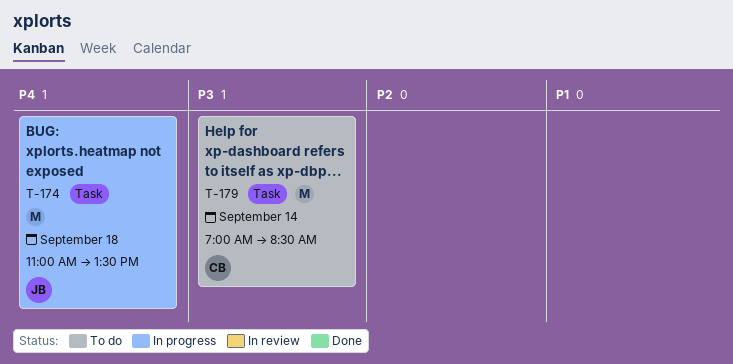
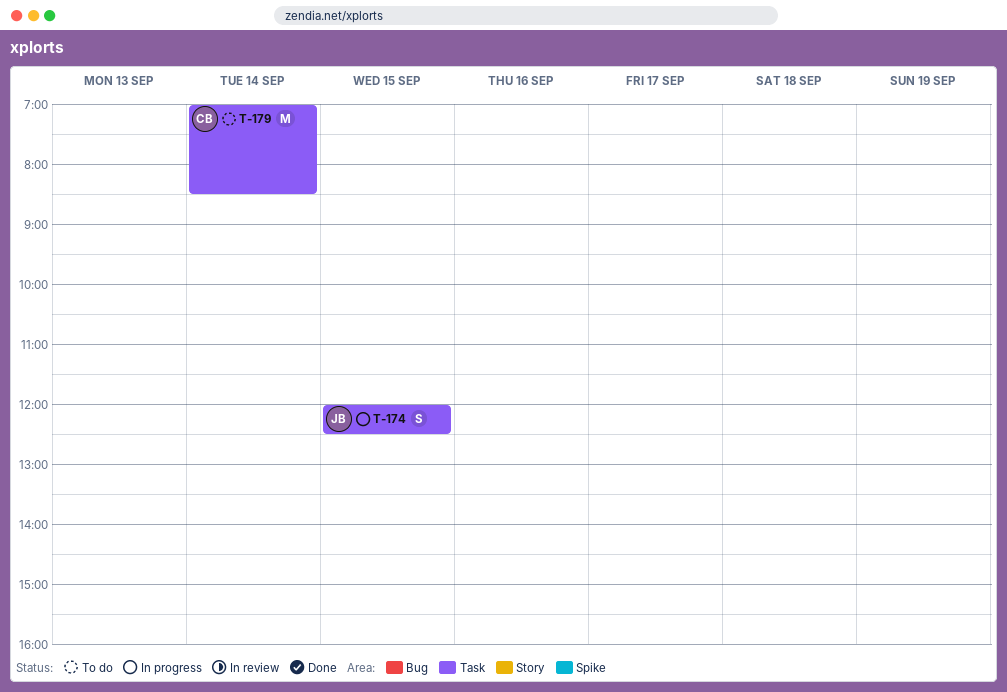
T-174, estimate: M -> S
T-174, day: Sep 18 -> Sep 15
T-174, begins: 11:00 -> 12:00
T-174, ends: 13:30 -> 12:30

